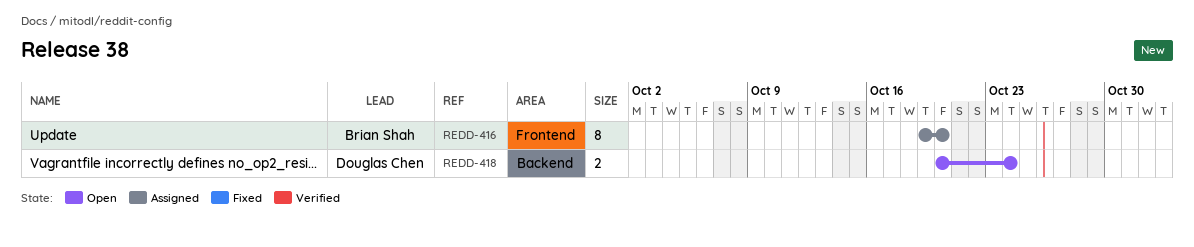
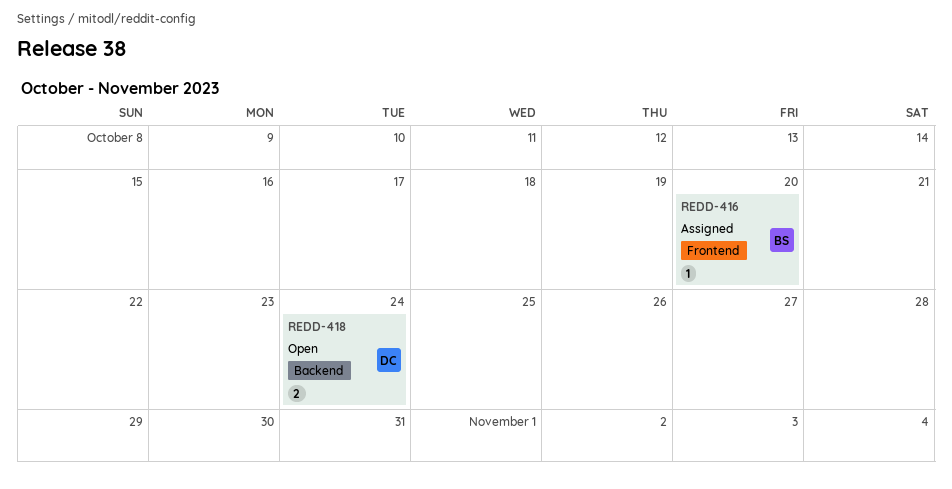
REDD-416, estimate: 8 -> 1

